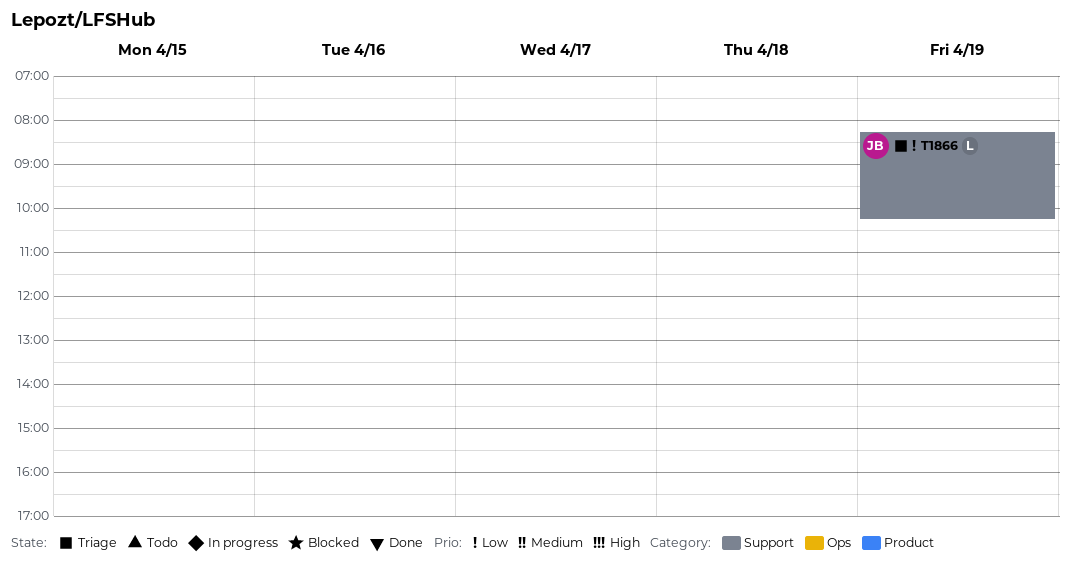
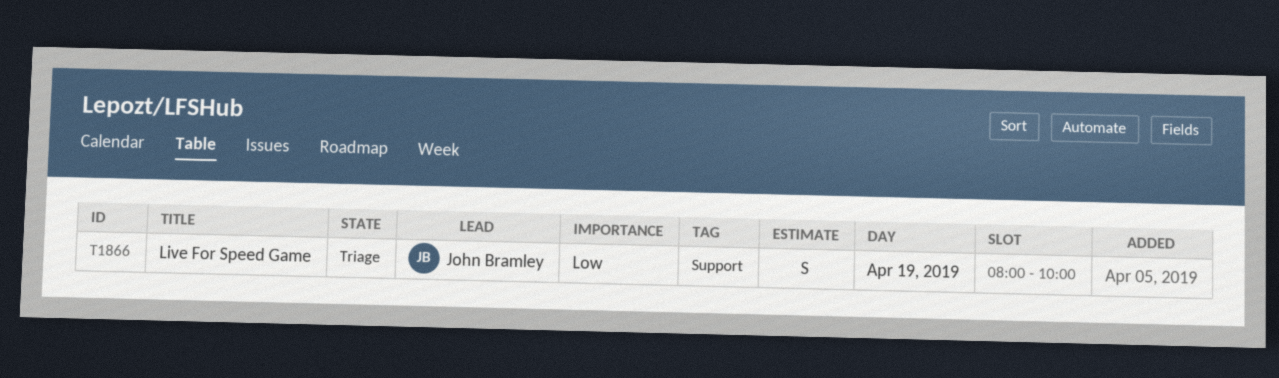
T1866, estimate: L -> S
T1866, begins: 08:15 -> 08:00
T1866, ends: 10:15 -> 10:00

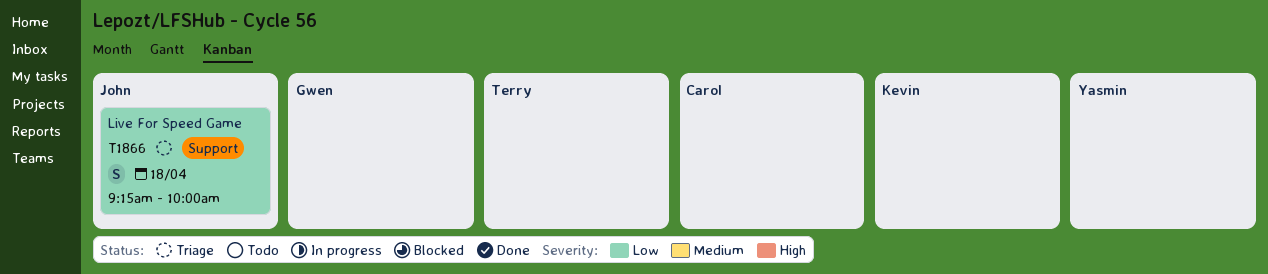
T1866, day: Apr 19 -> Apr 18
T1866, begins: 08:00 -> 09:15

